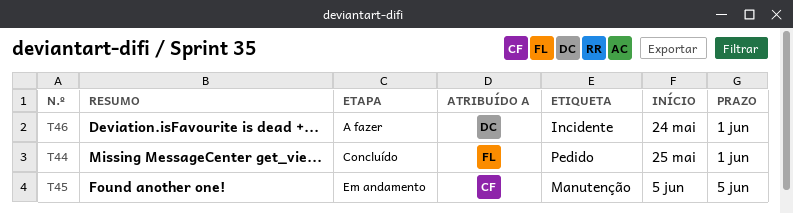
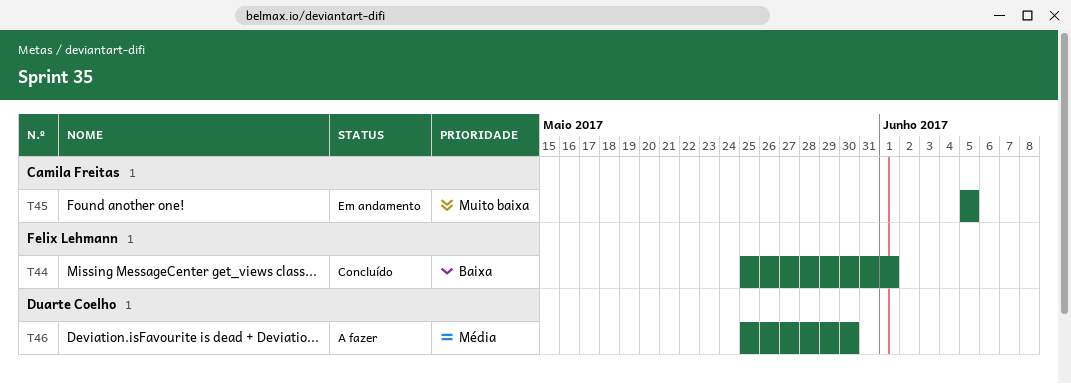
T46, start: May 24 -> May 25
T46, due: Jun 1 -> May 30

